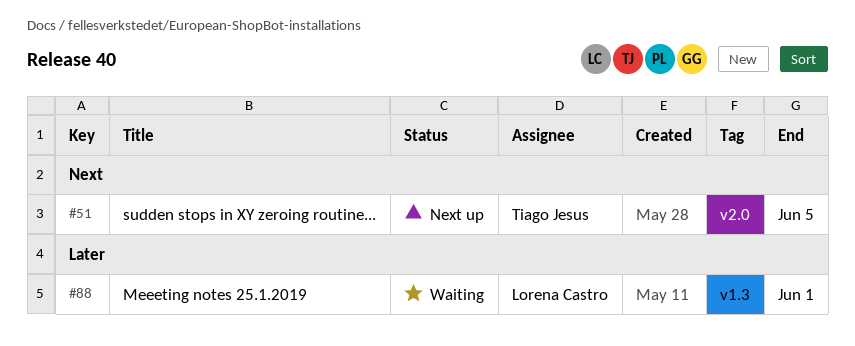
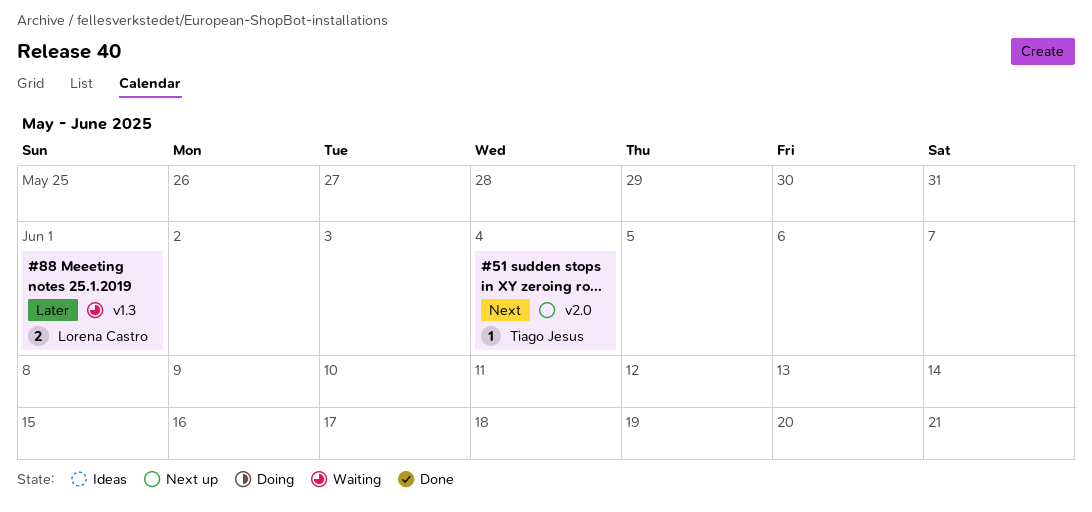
#51, due: Jun 5 -> Jun 4

